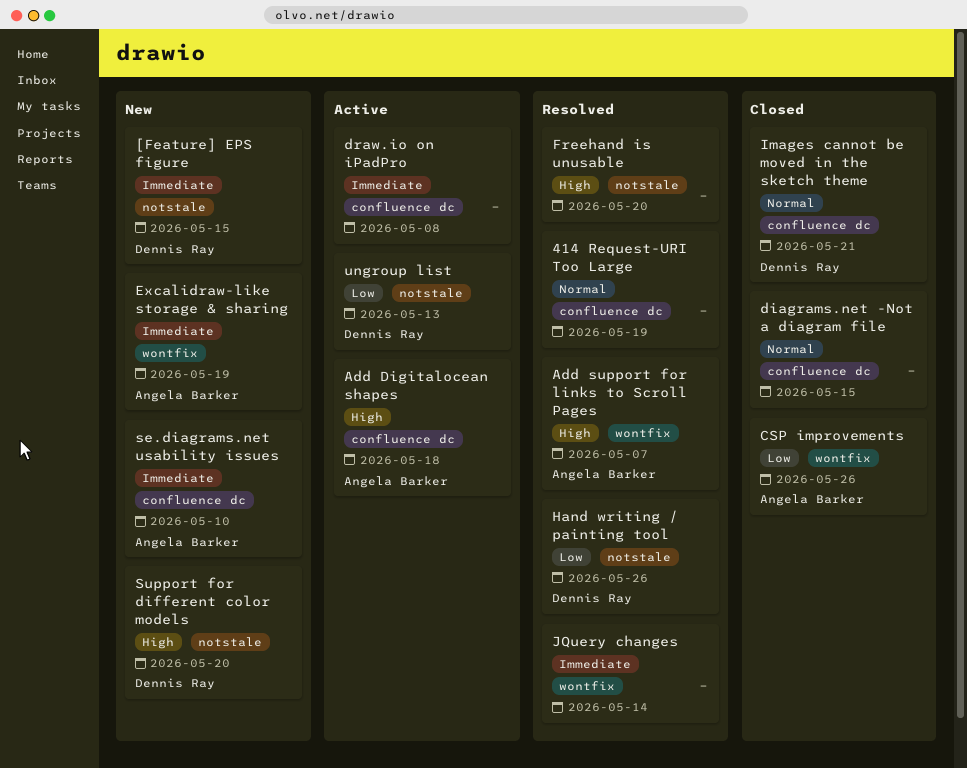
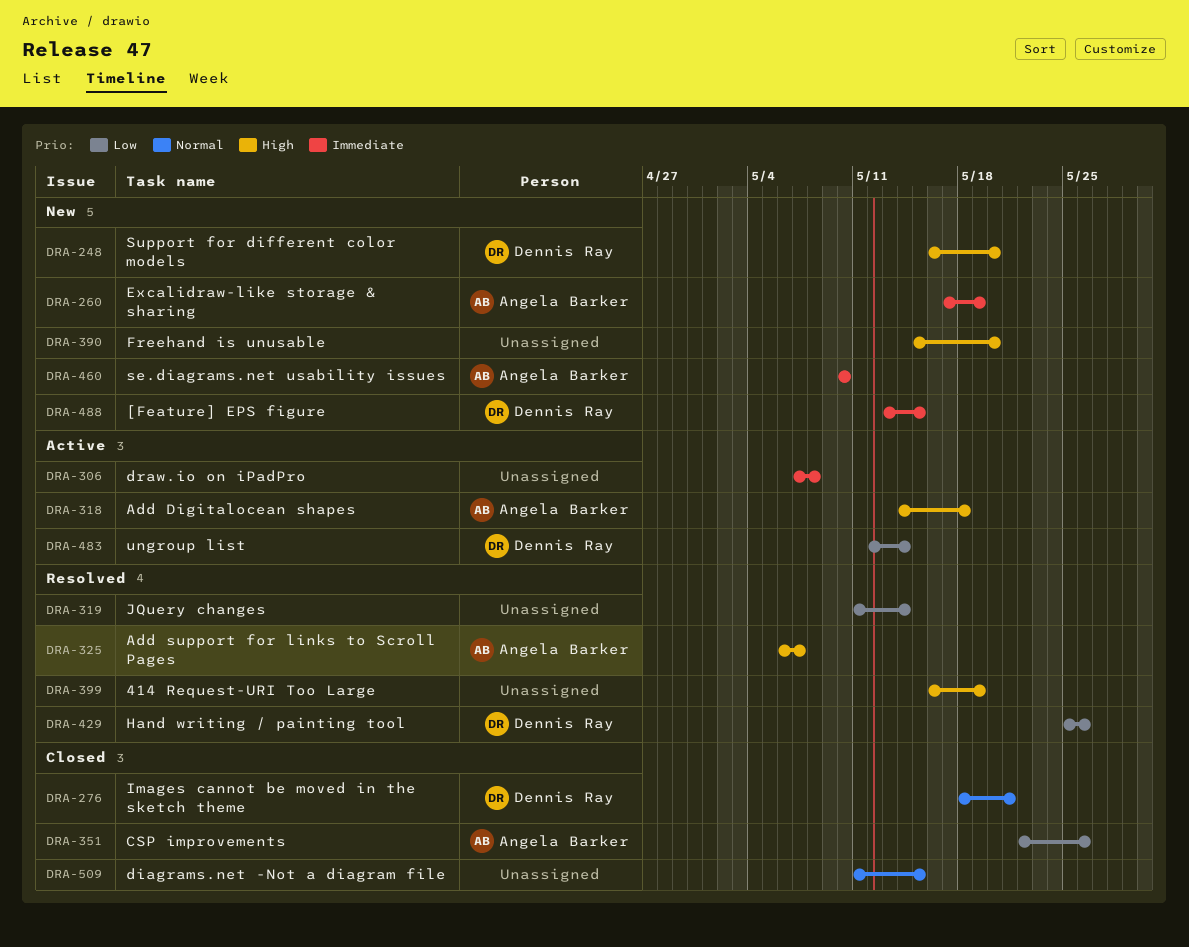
414 Request-URI Too Large, priority: Normal -> High
Freehand is unusable, status: Resolved -> New
JQuery changes, priority: Immediate -> Low
ungroup list, due: May 13 -> May 14

